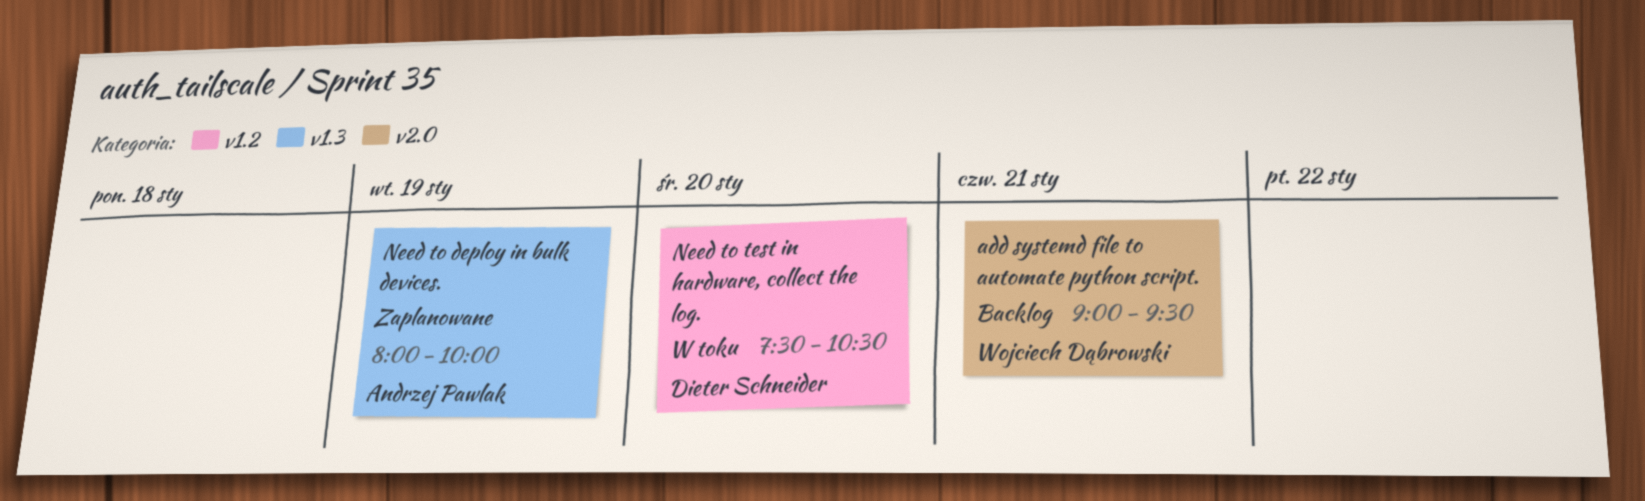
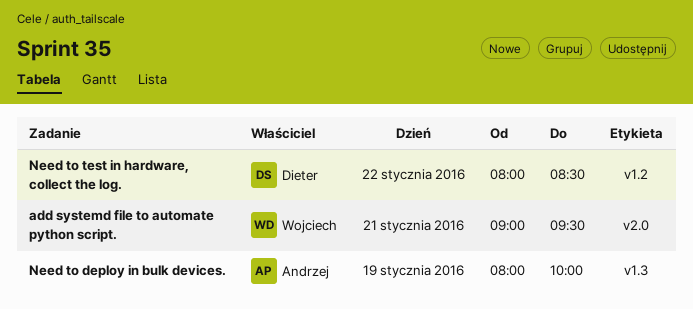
Need to test in hardware, collect the log., day: Jan 20 -> Jan 22
Need to test in hardware, collect the log., begins: 07:30 -> 08:00
Need to test in hardware, collect the log., ends: 10:30 -> 08:30

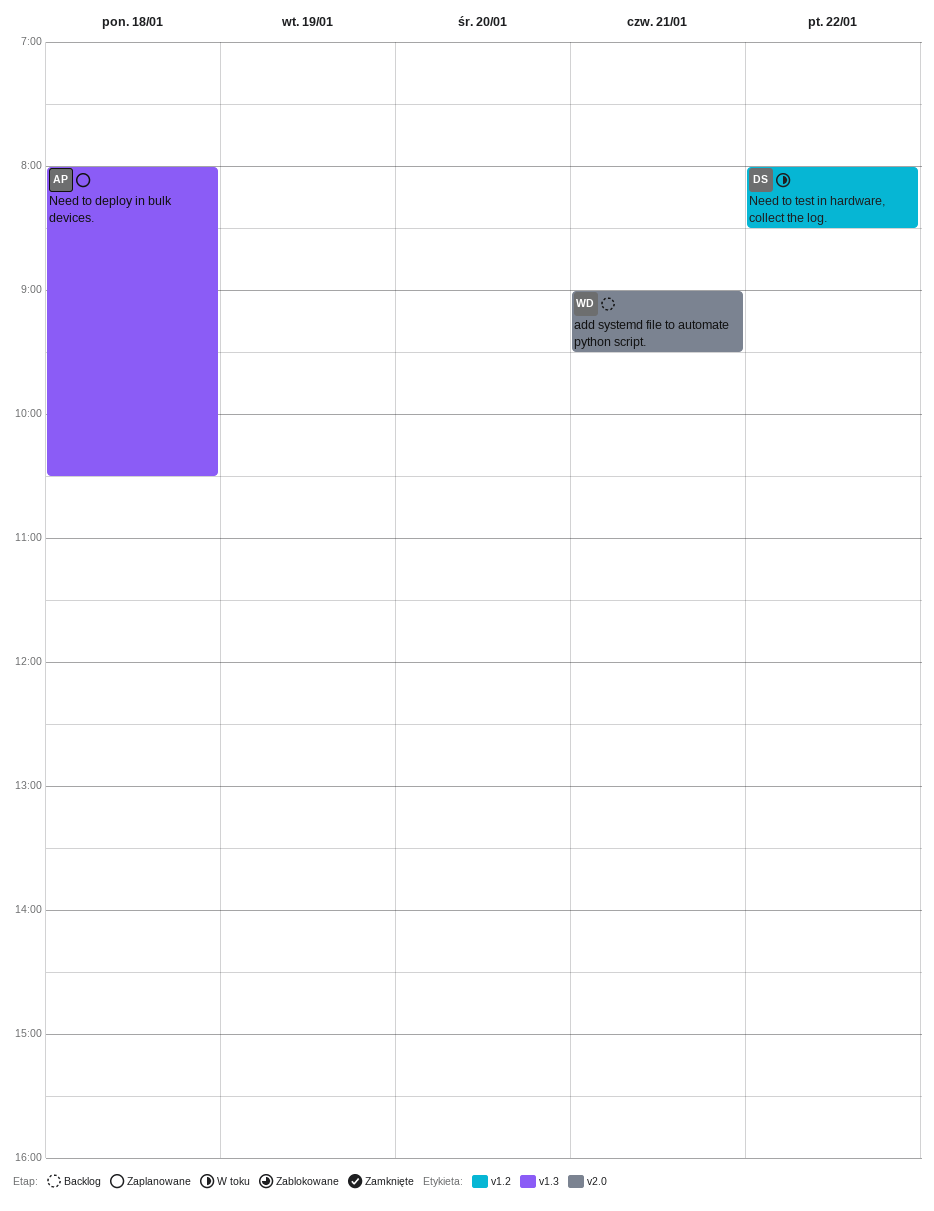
Need to deploy in bulk devices., day: Jan 19 -> Jan 18
Need to deploy in bulk devices., ends: 10:00 -> 10:30

